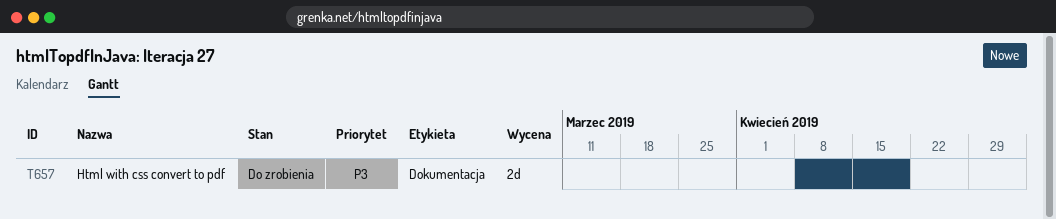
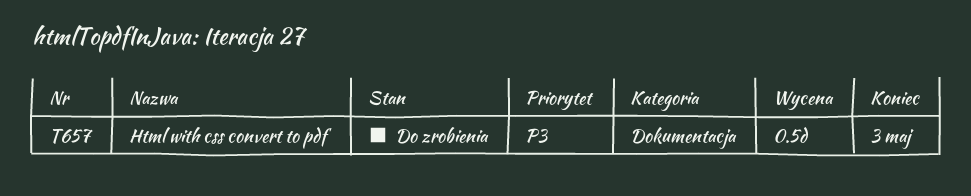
T657, estimate: 2d -> 0.5d
T657, due: Apr 19 -> May 3

